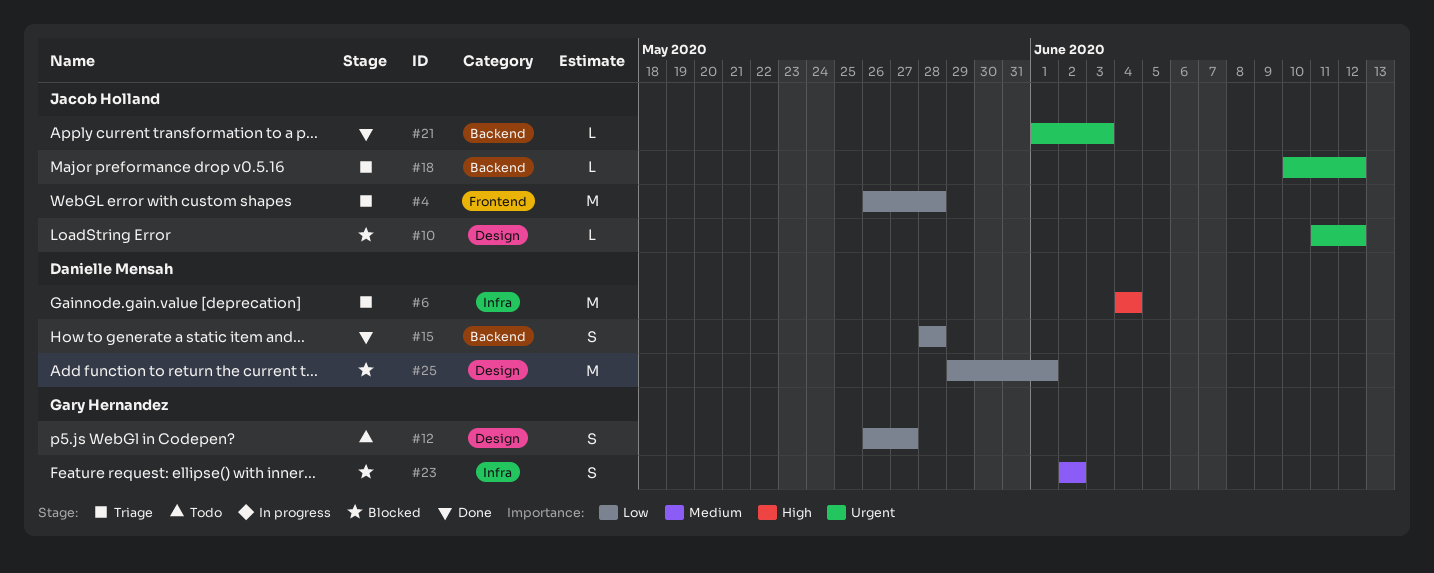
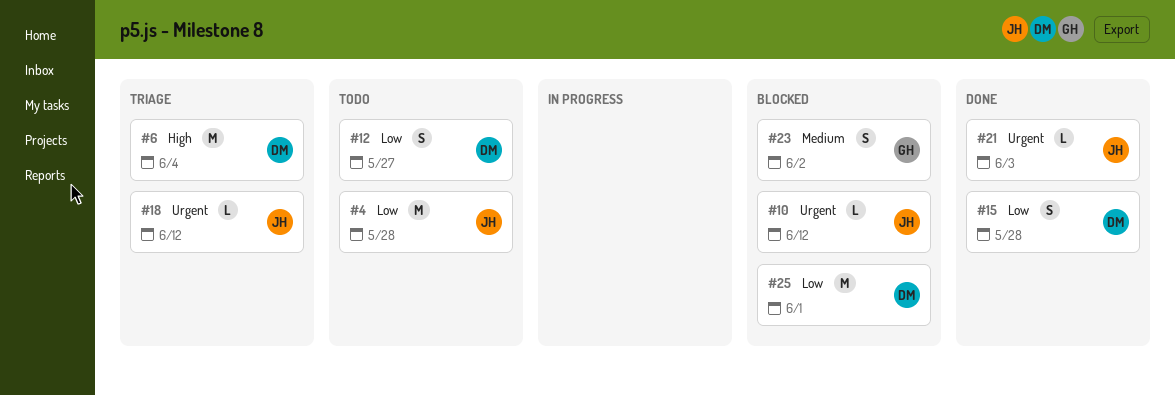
#4, status: Triage -> Todo
#12, owner: Gary Hernandez -> Danielle Mensah

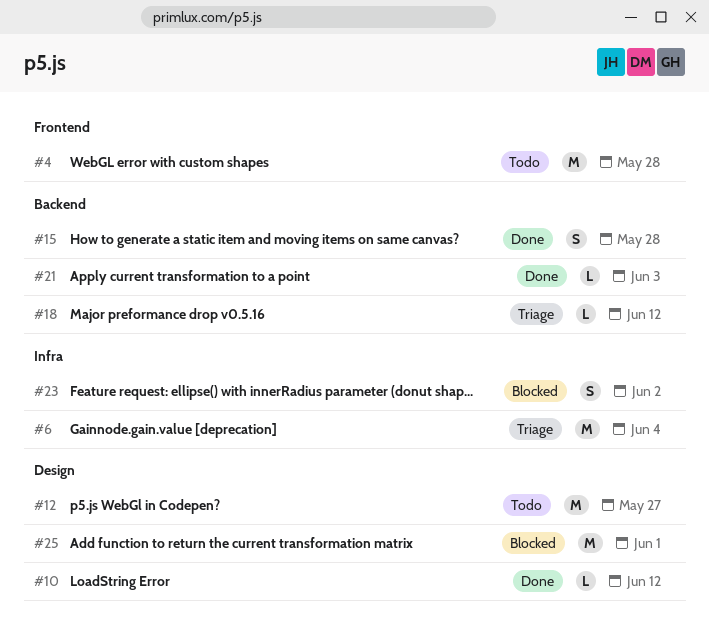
#10, status: Blocked -> Done
#12, estimate: S -> M

